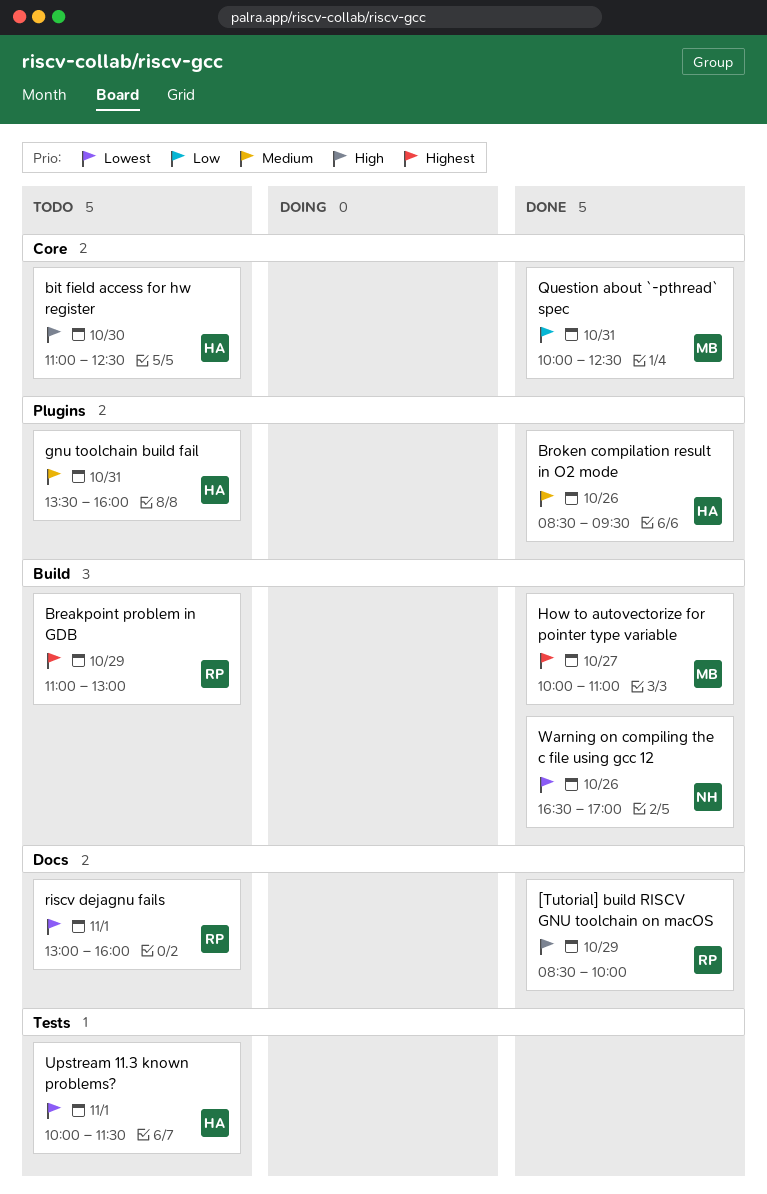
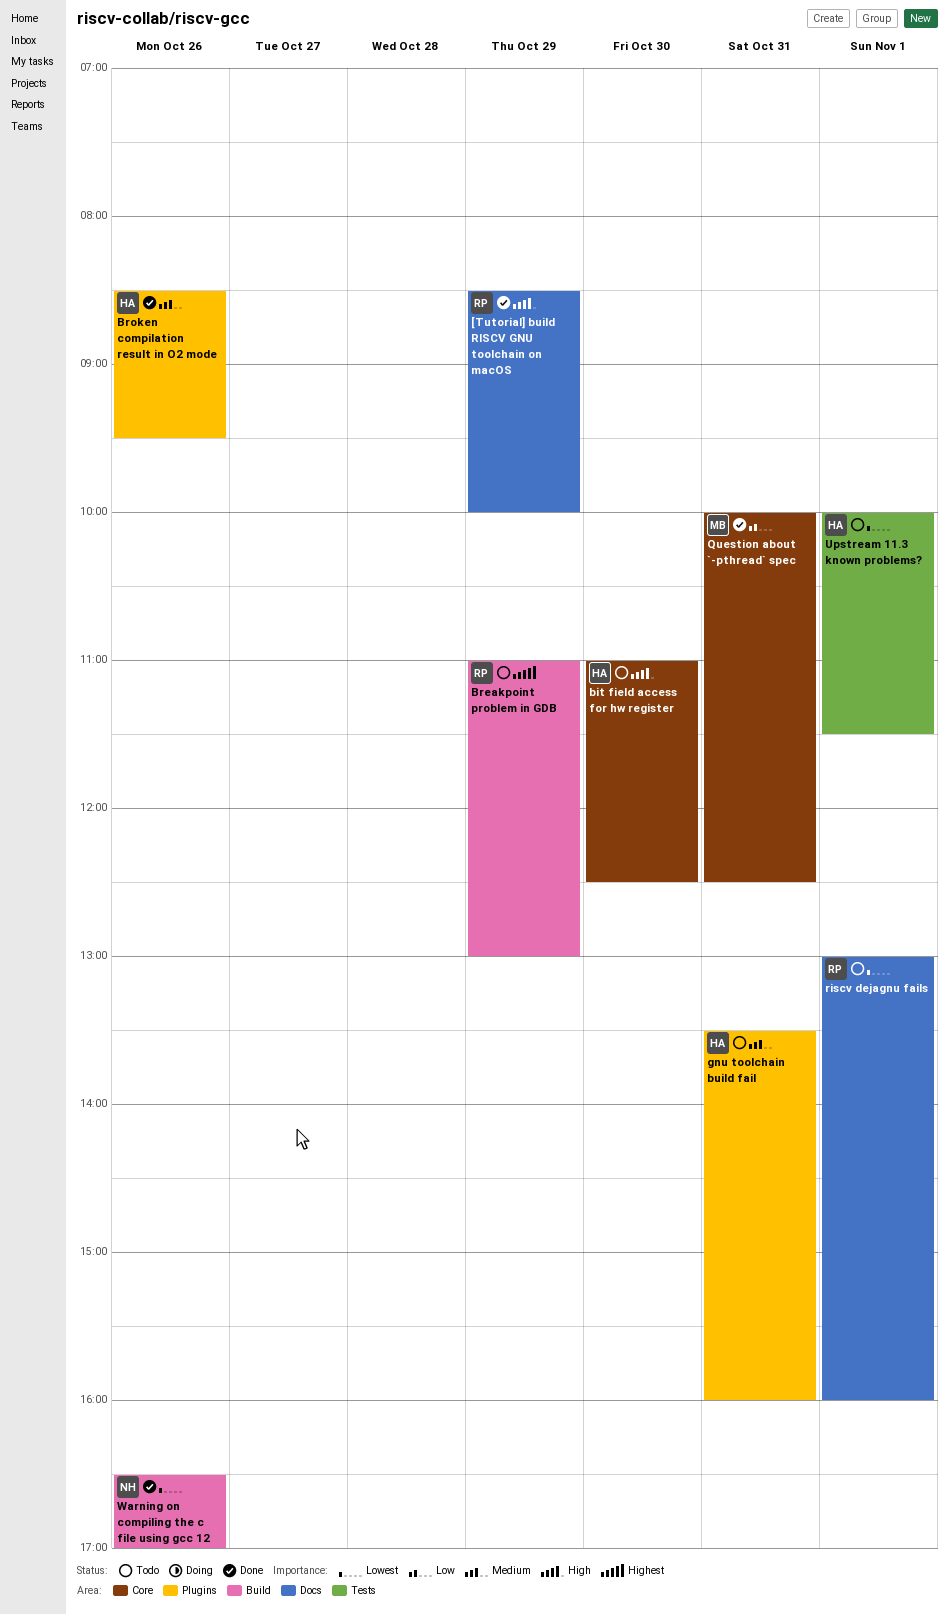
How to autovectorize for pointer type variable: present -> none

